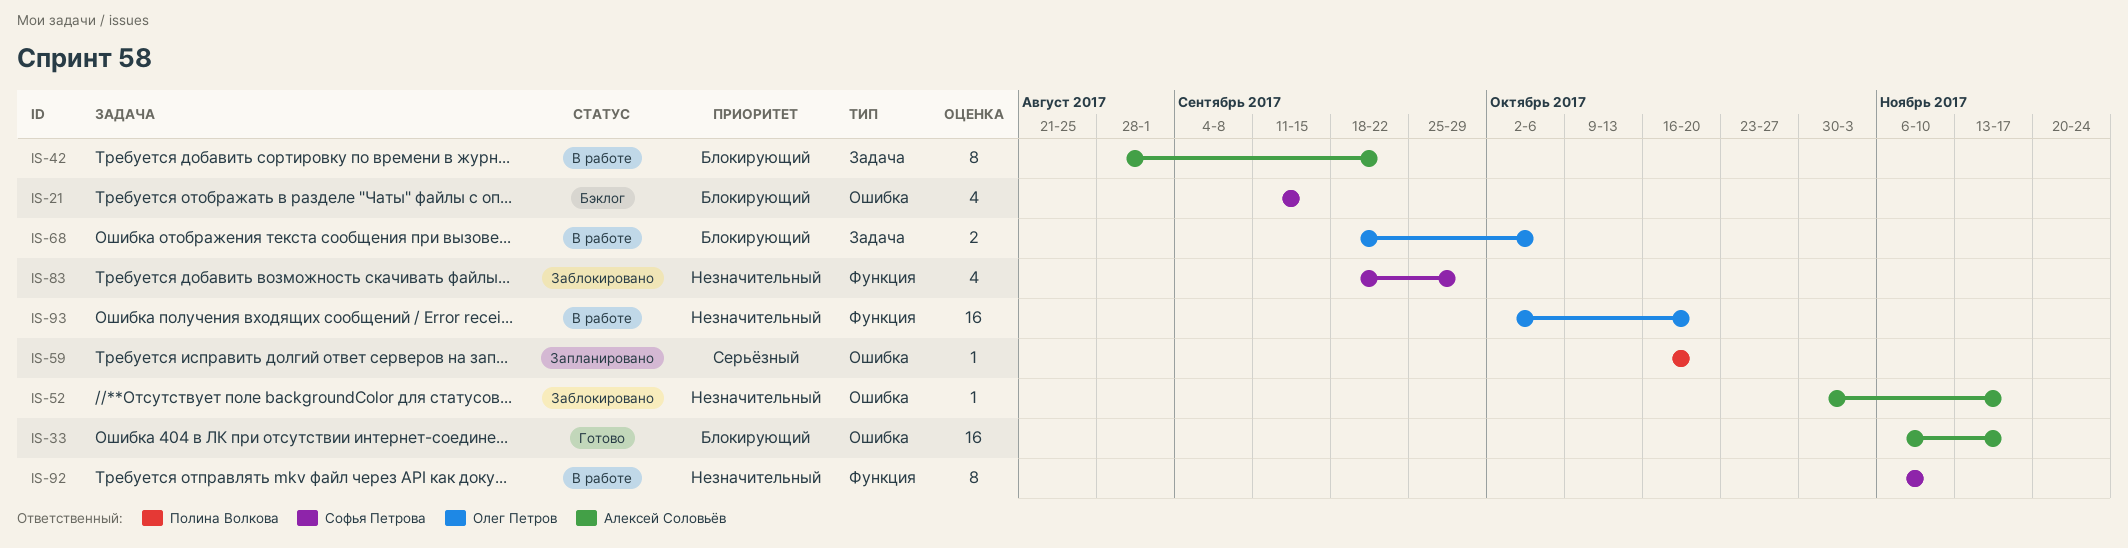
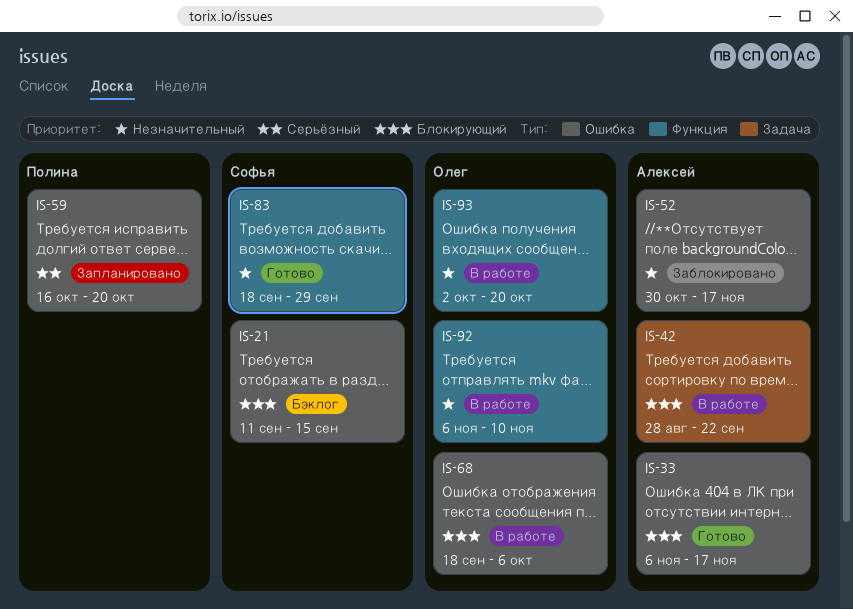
IS-68, label: Задача -> Ошибка
IS-83, status: Заблокировано -> Готово
IS-92, owner: Софья Петрова -> Олег Петров

